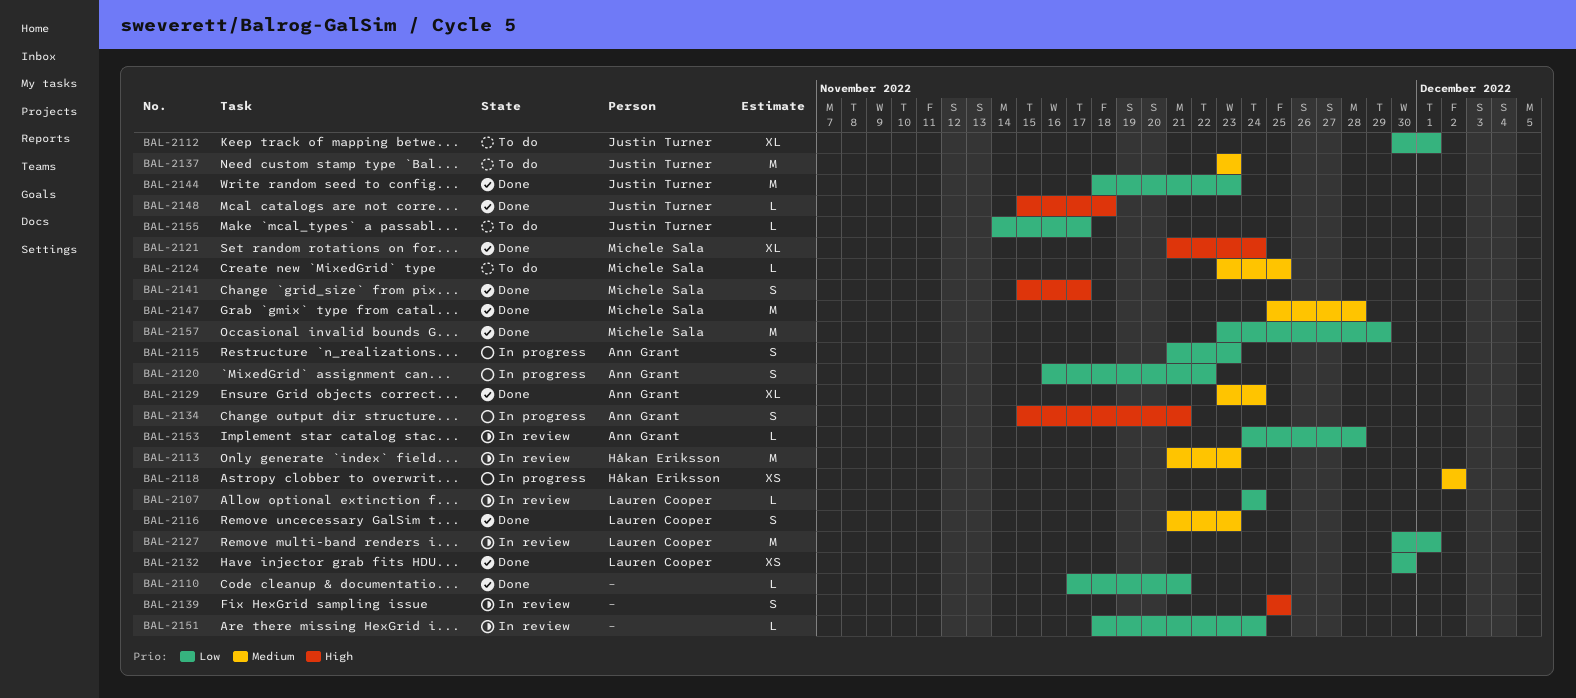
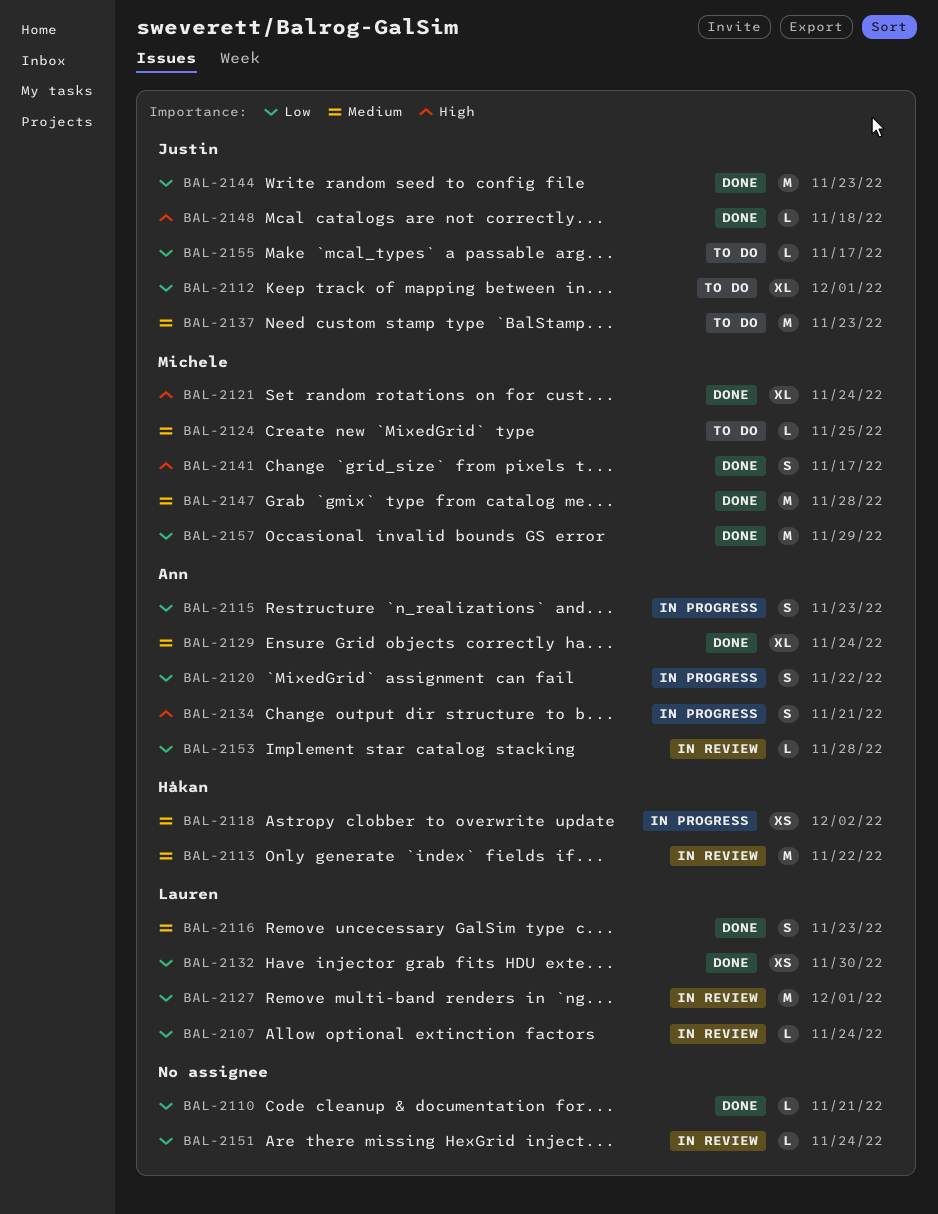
BAL-2113, due: Nov 23 -> Nov 22
BAL-2139: present -> none

